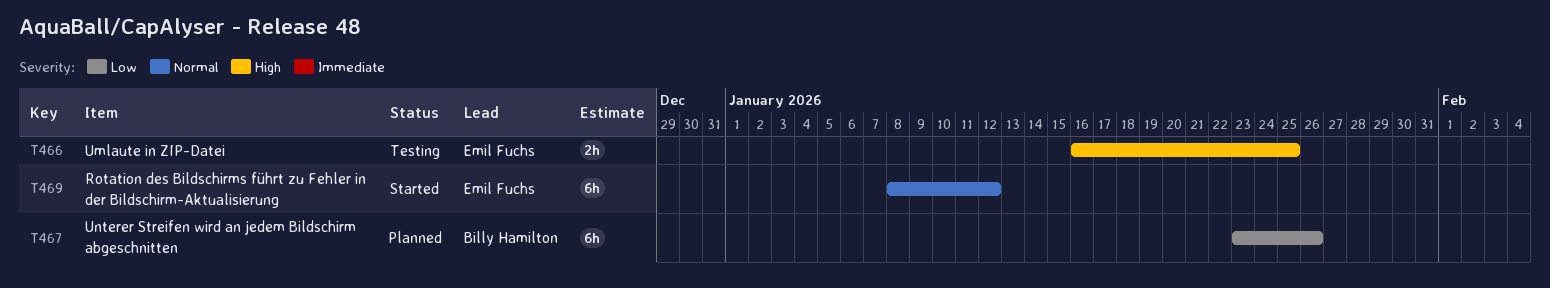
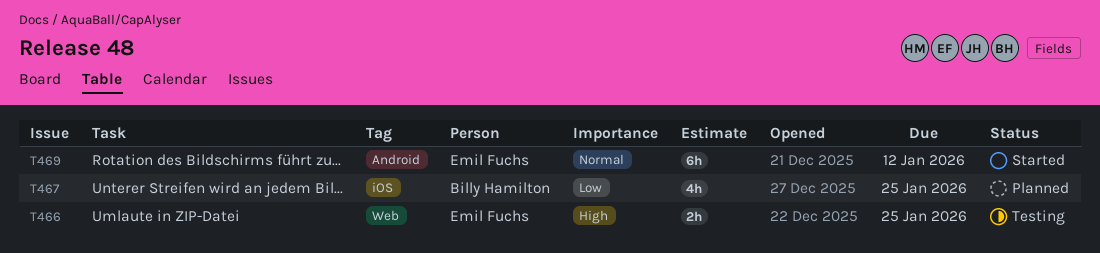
T467, estimate: 6h -> 4h
T467, due: Jan 26 -> Jan 25

